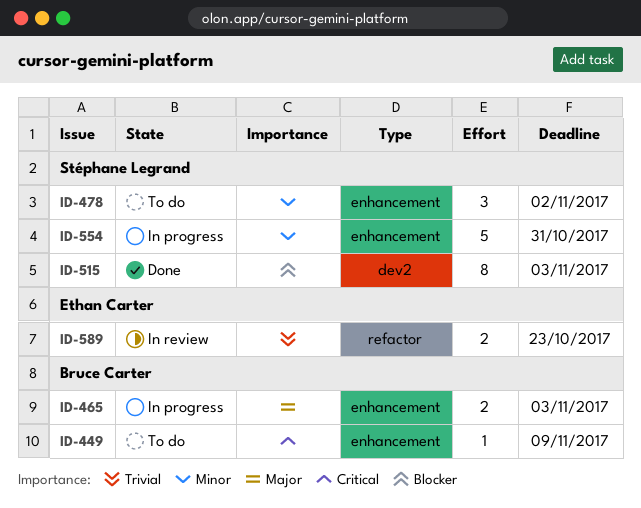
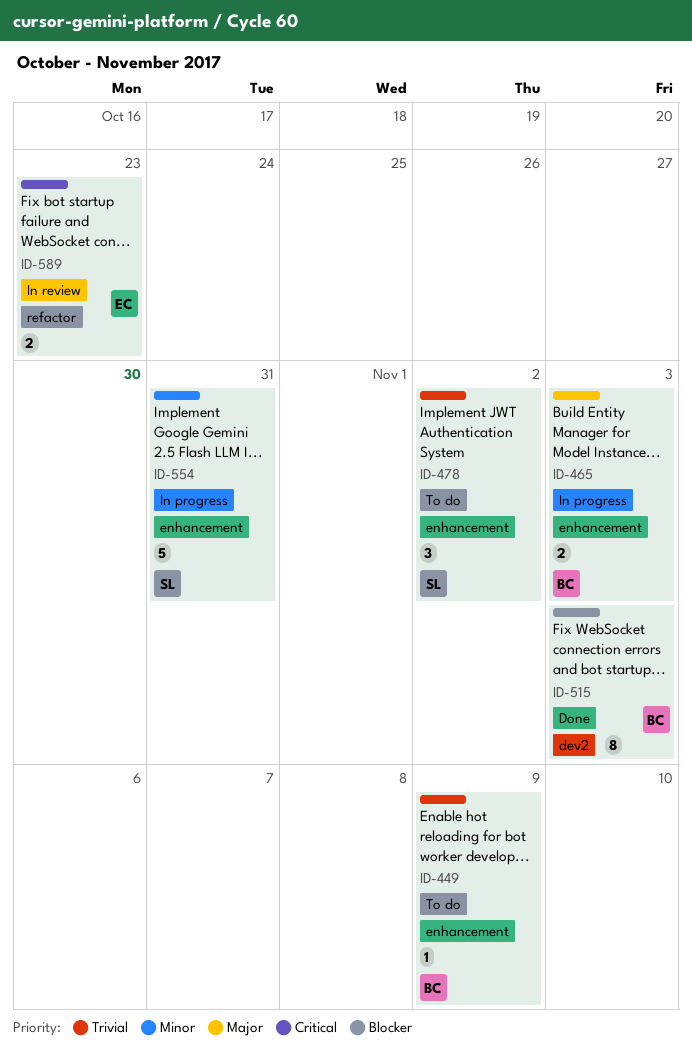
ID-449, priority: Critical -> Trivial
ID-478, priority: Minor -> Trivial
ID-515, owner: Stéphane Legrand -> Bruce Carter
ID-589, priority: Trivial -> Critical

